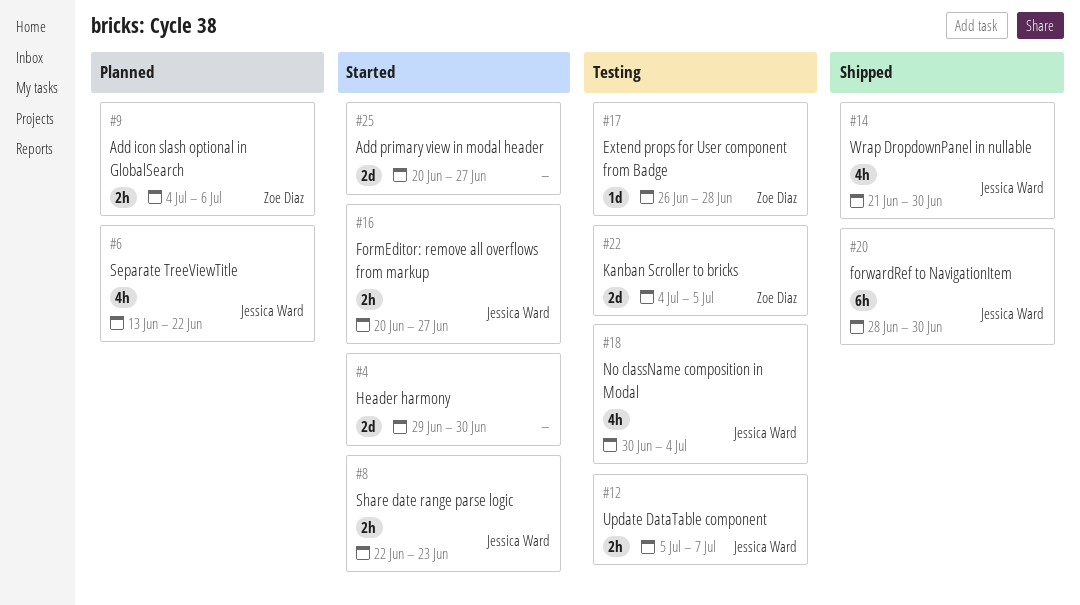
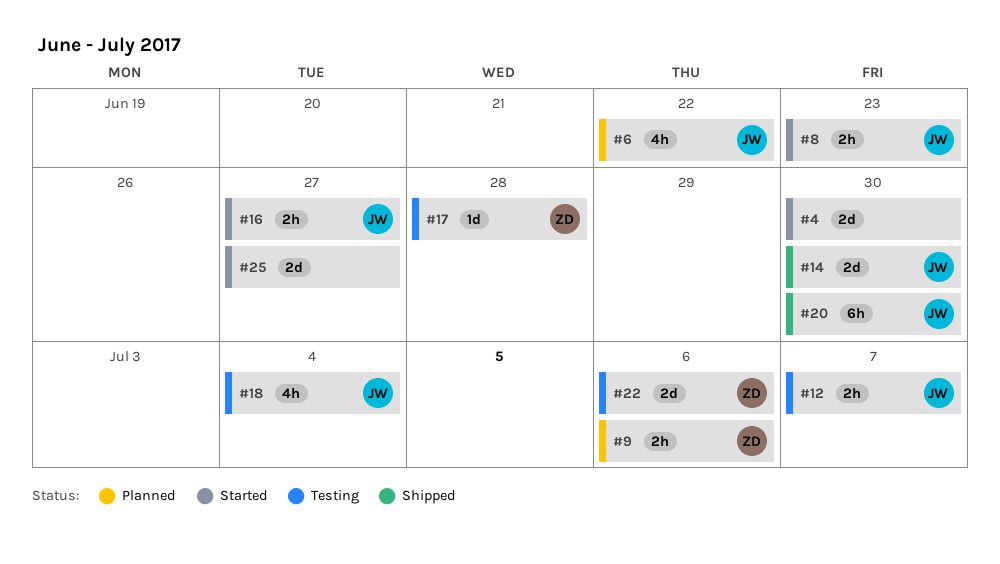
#14, estimate: 4h -> 2d
#22, due: Jul 5 -> Jul 6

